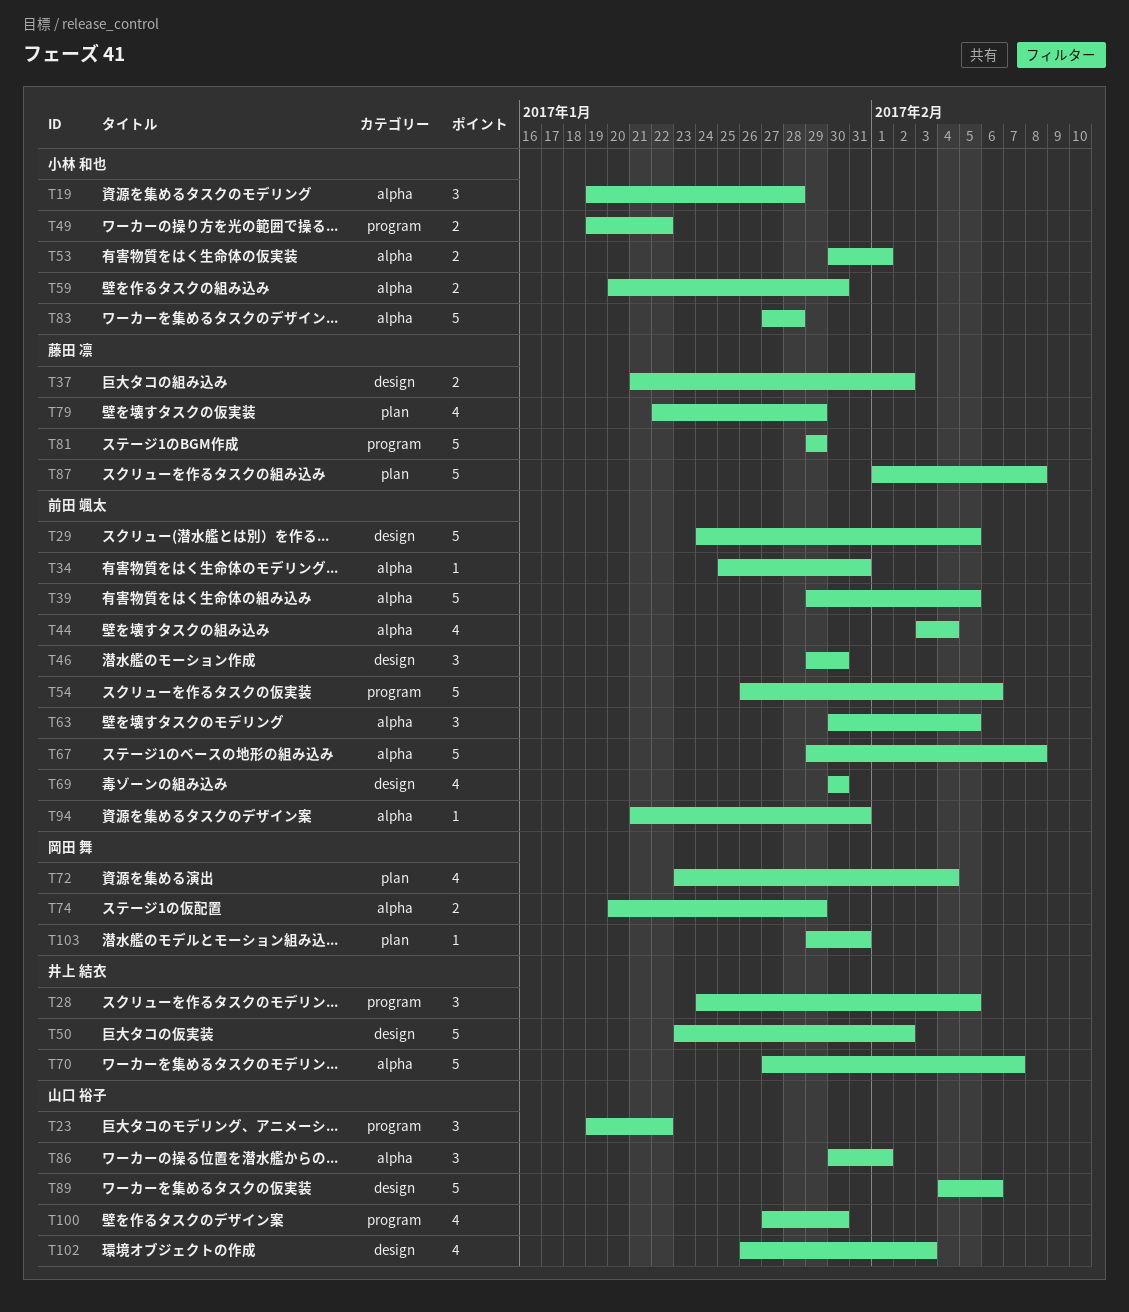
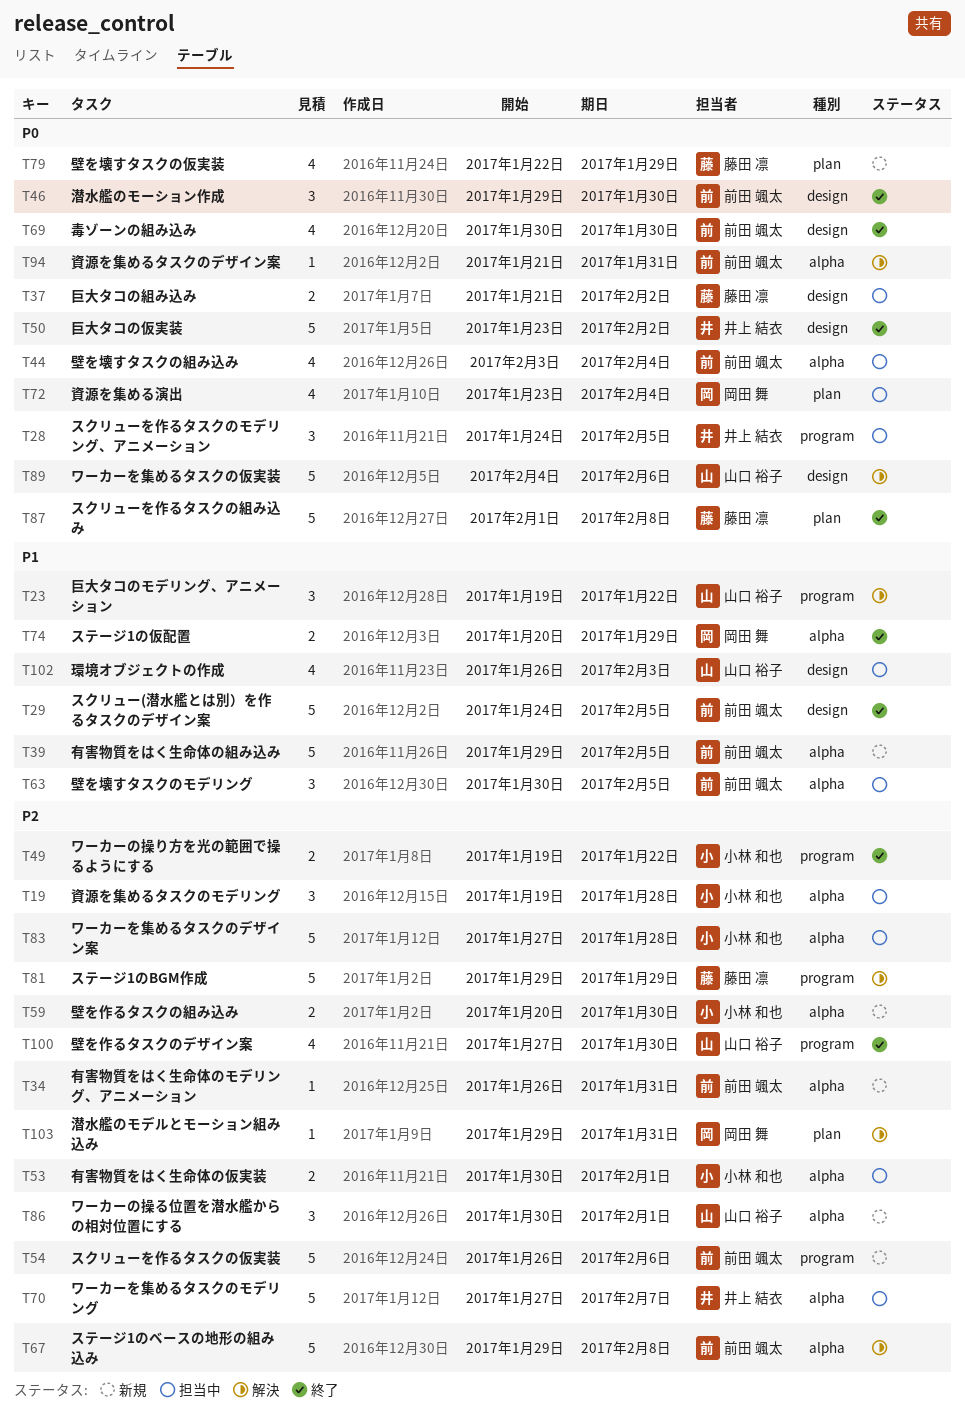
T34, start: Jan 25 -> Jan 26

